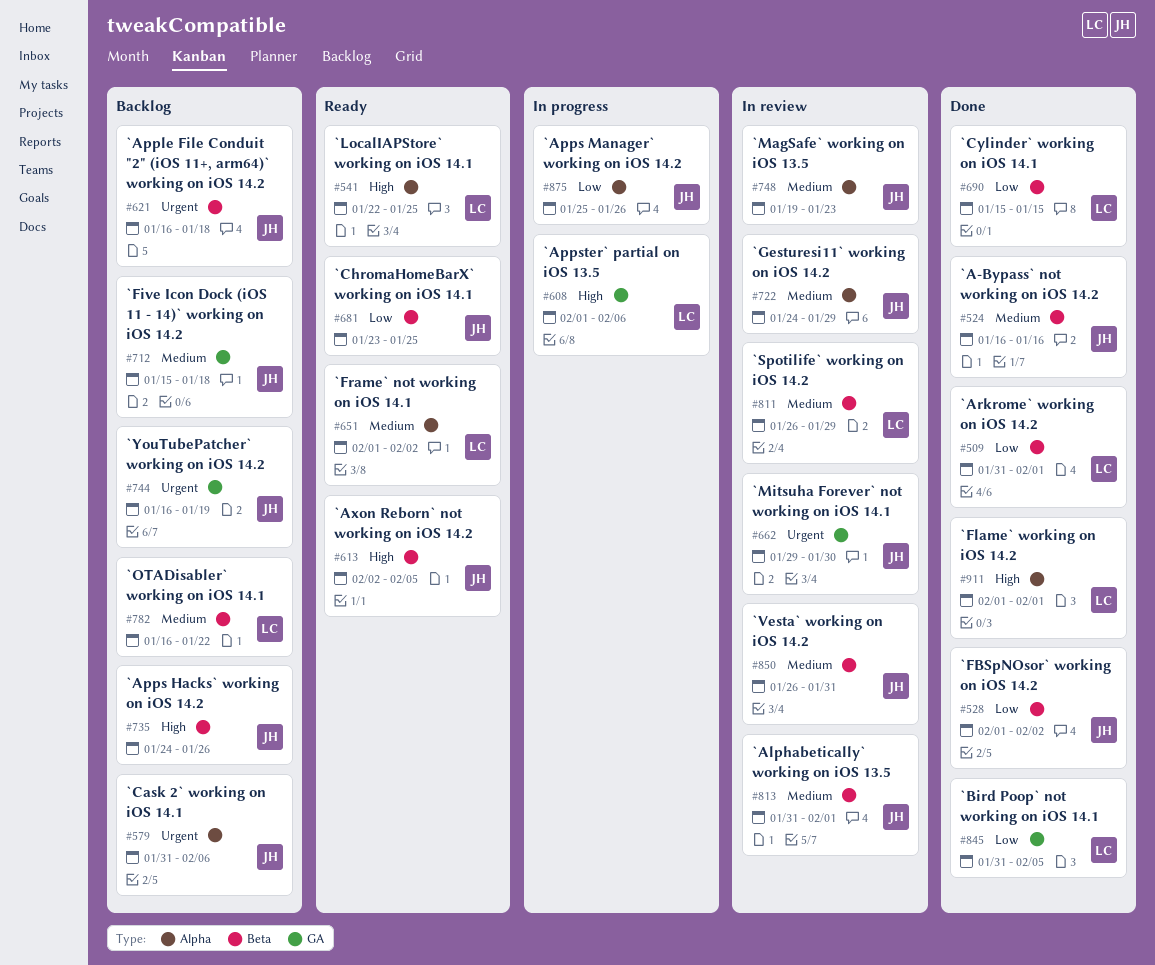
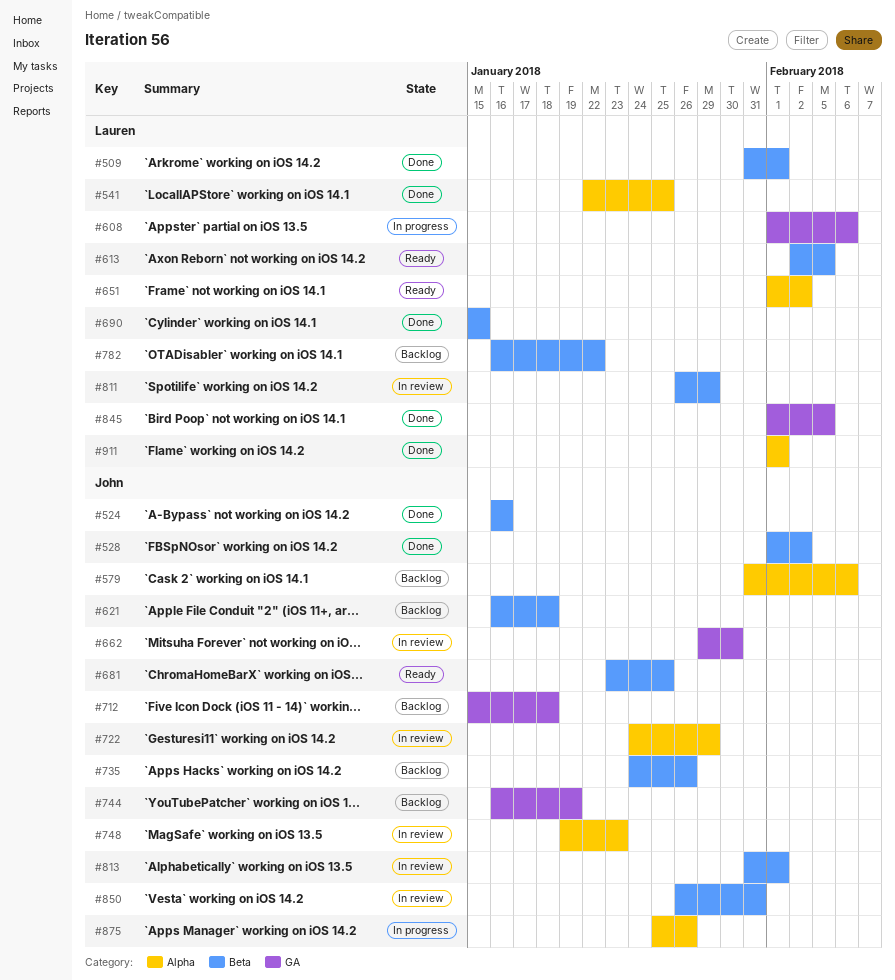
#541, status: Ready -> Done
#613, owner: John -> Lauren
#845, start: Jan 31 -> Feb 1

